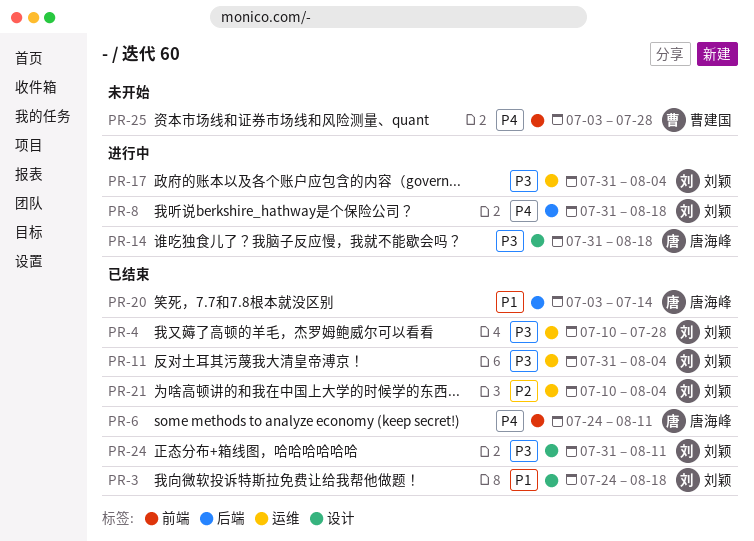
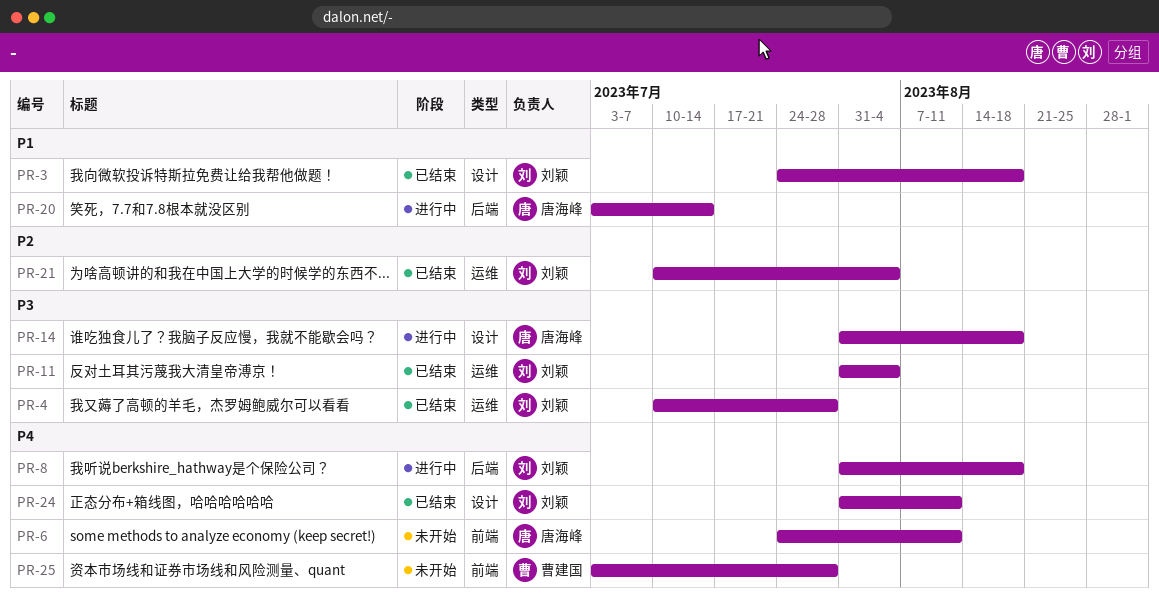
PR-6, status: 已结束 -> 未开始
PR-17: present -> none
PR-20, status: 已结束 -> 进行中
PR-24, priority: P3 -> P4

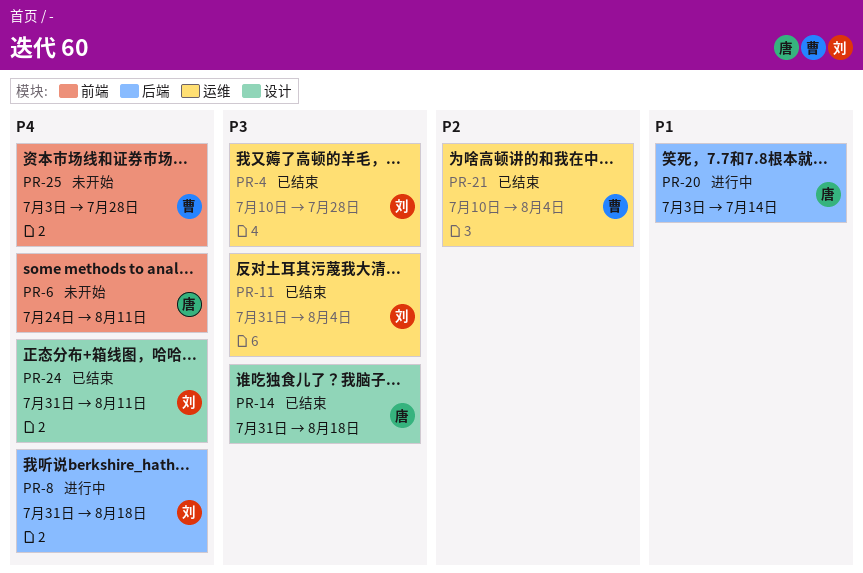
PR-3: present -> none
PR-14, status: 进行中 -> 已结束
PR-21, owner: 刘颖 -> 曹建国

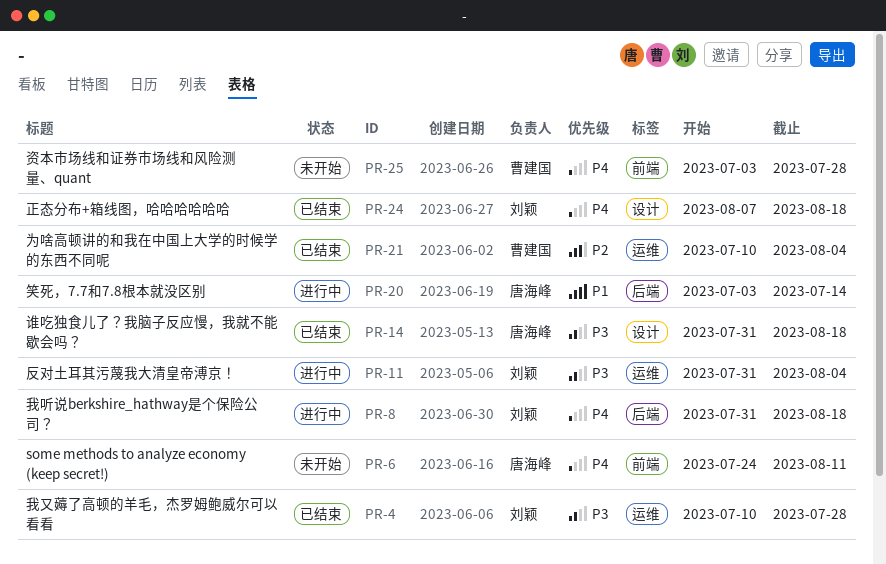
PR-11, status: 已结束 -> 进行中
PR-24, start: Jul 31 -> Aug 7
PR-24, due: Aug 11 -> Aug 18

